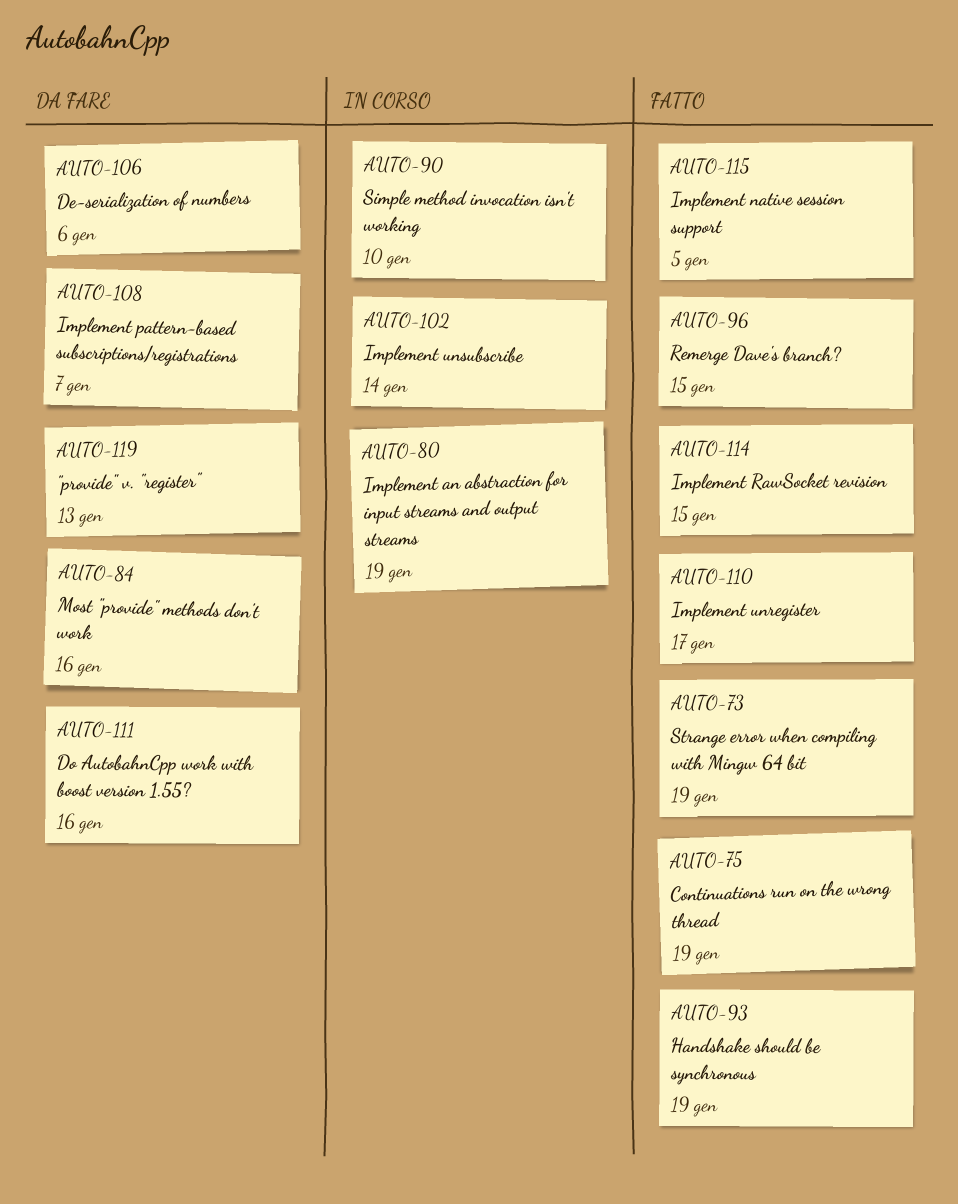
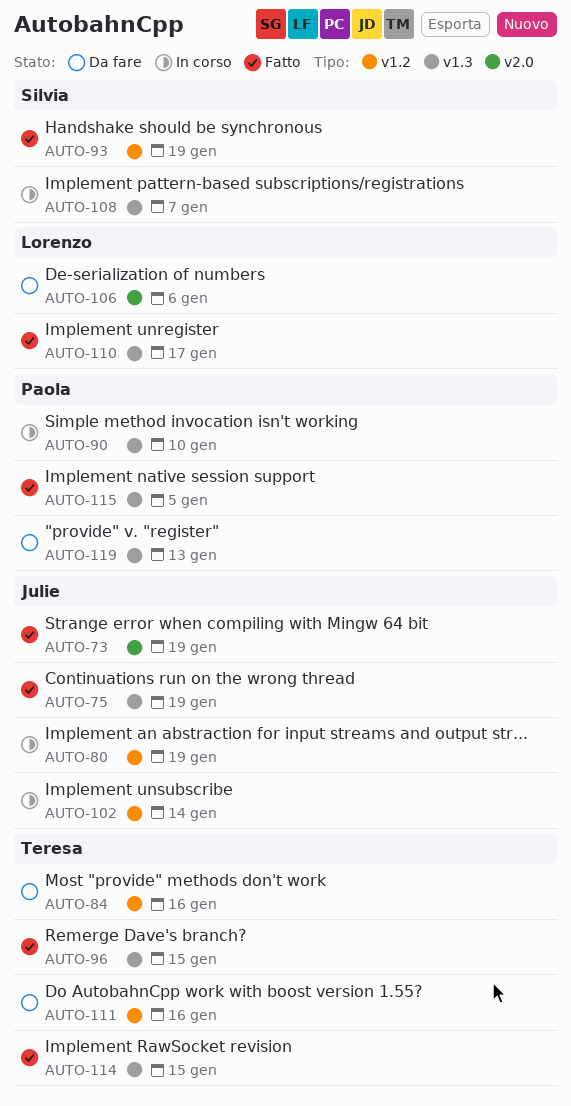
AUTO-108, status: Da fare -> In corso

